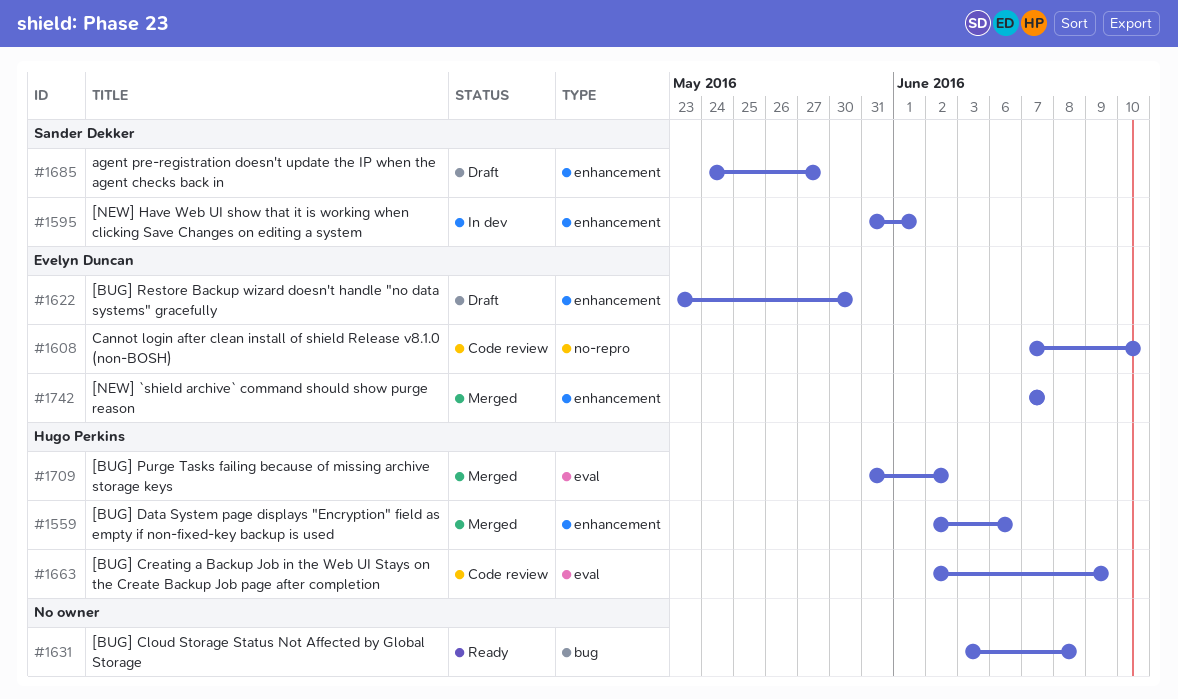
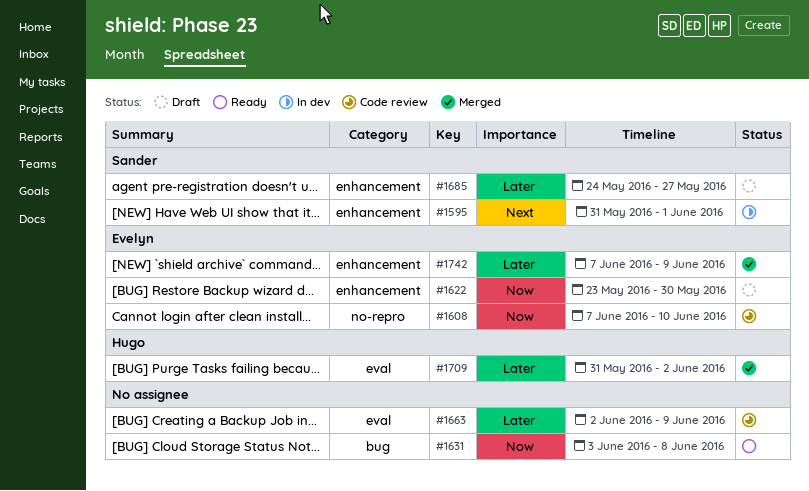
#1559: present -> none
#1663, owner: Hugo Perkins -> none
#1742, due: Jun 7 -> Jun 9

